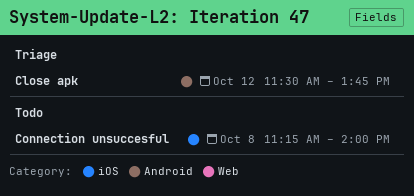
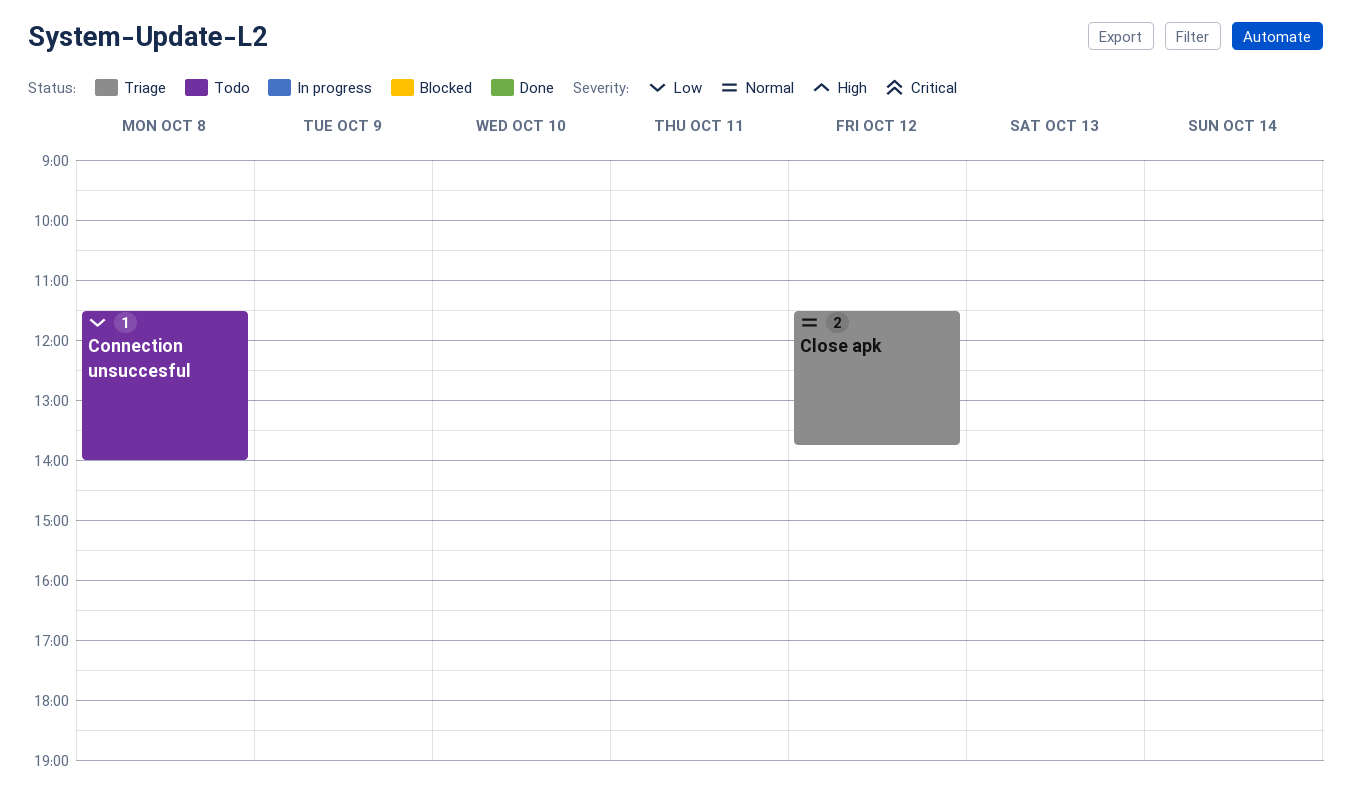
Connection unsuccesful, begins: 11:15 -> 11:30

